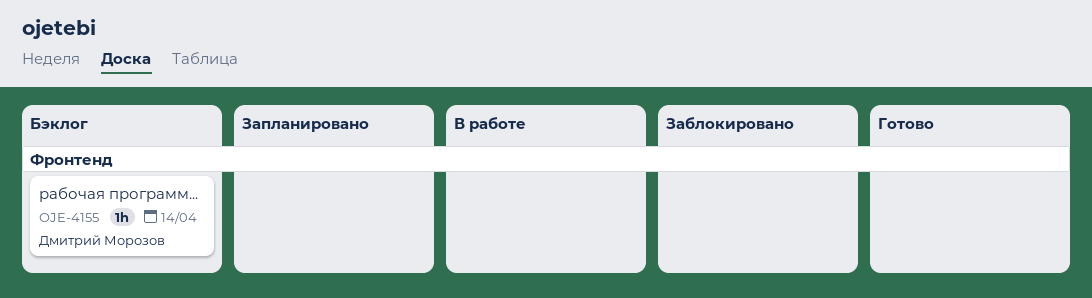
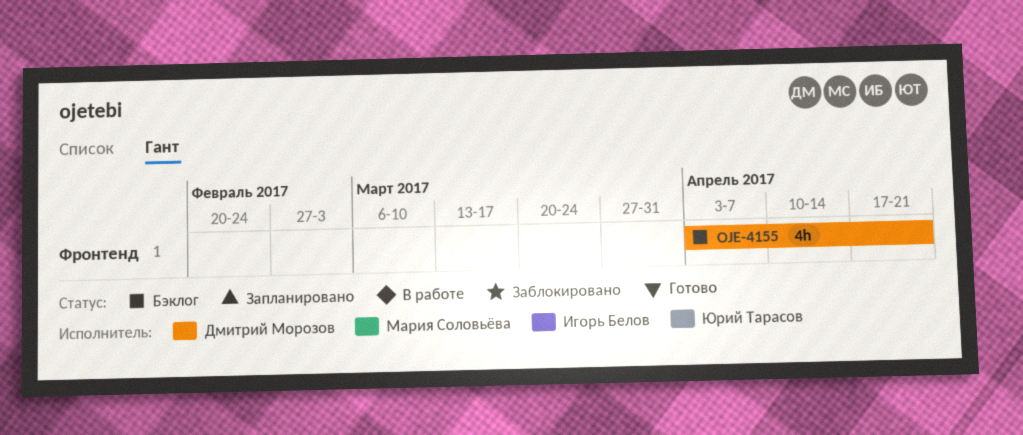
OJE-4155, estimate: 1h -> 4h
OJE-4155, due: Apr 14 -> Apr 21

